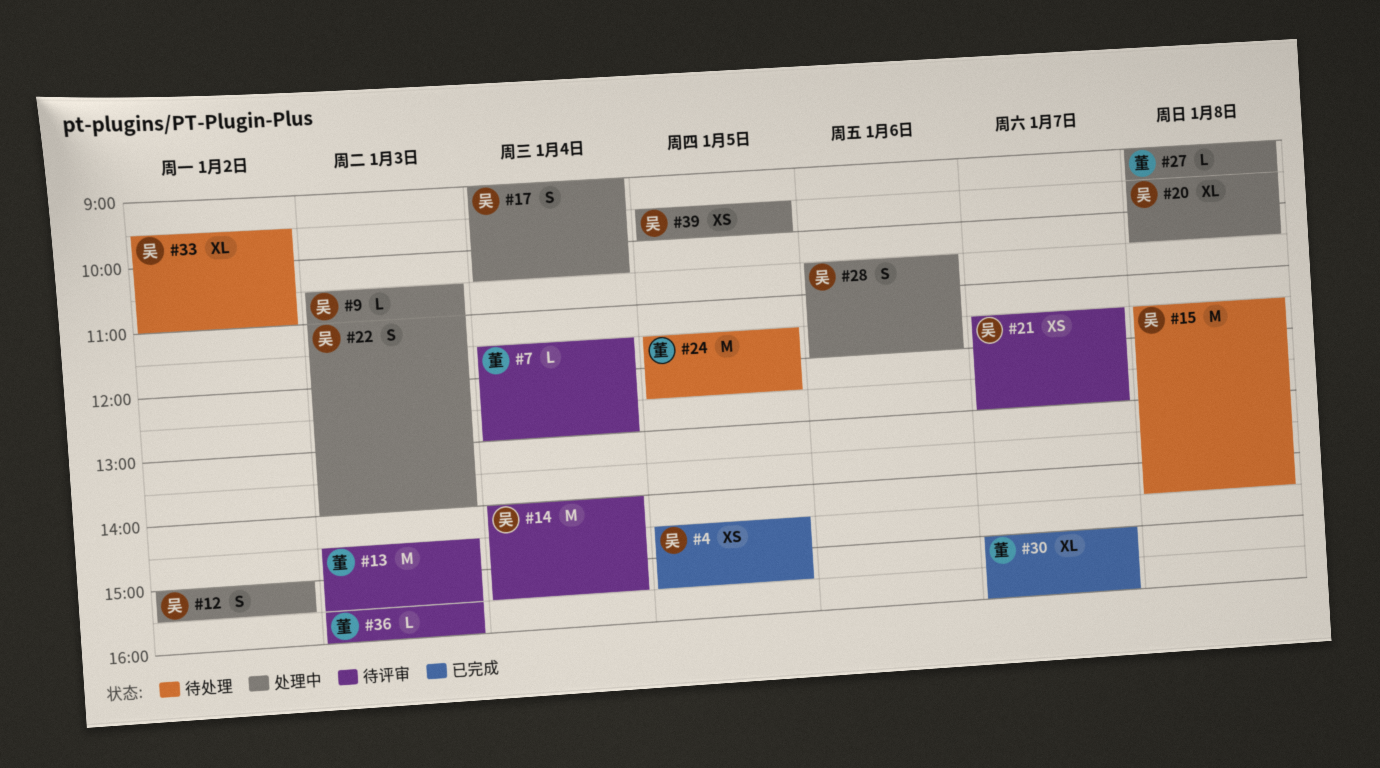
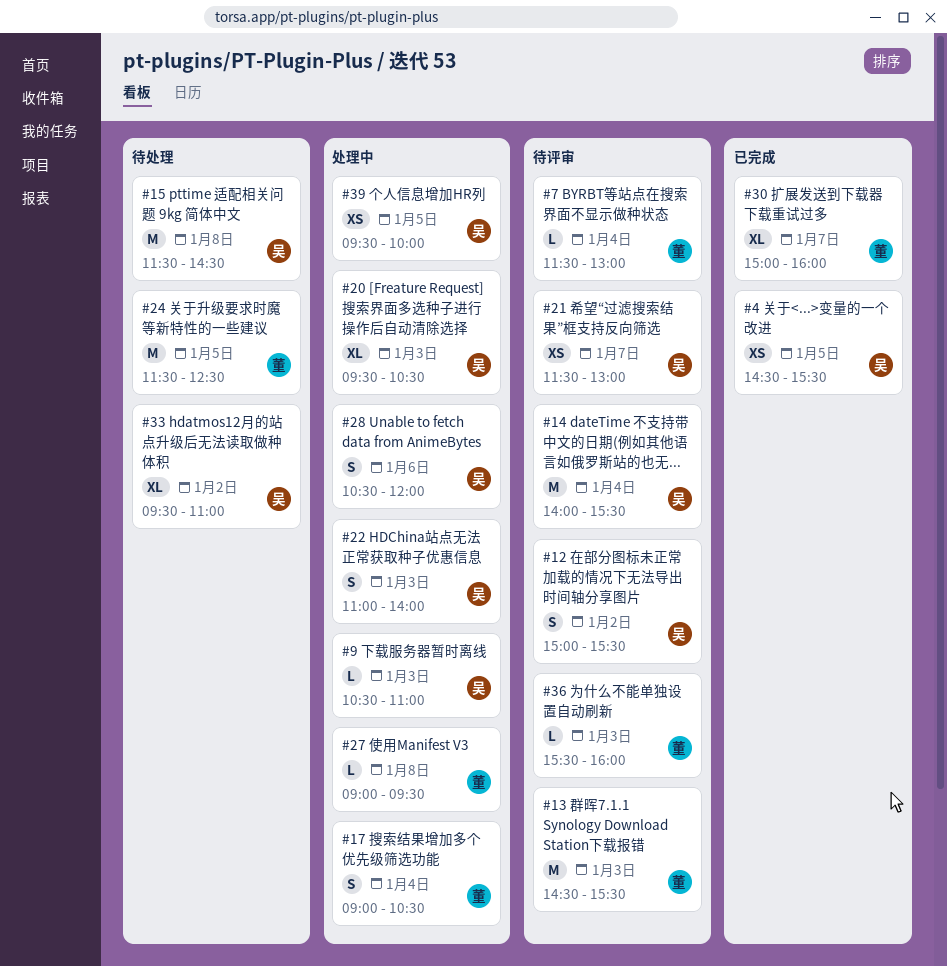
#12, status: 处理中 -> 待评审
#17, owner: 吴 -> 董
#20, day: Jan 8 -> Jan 3

